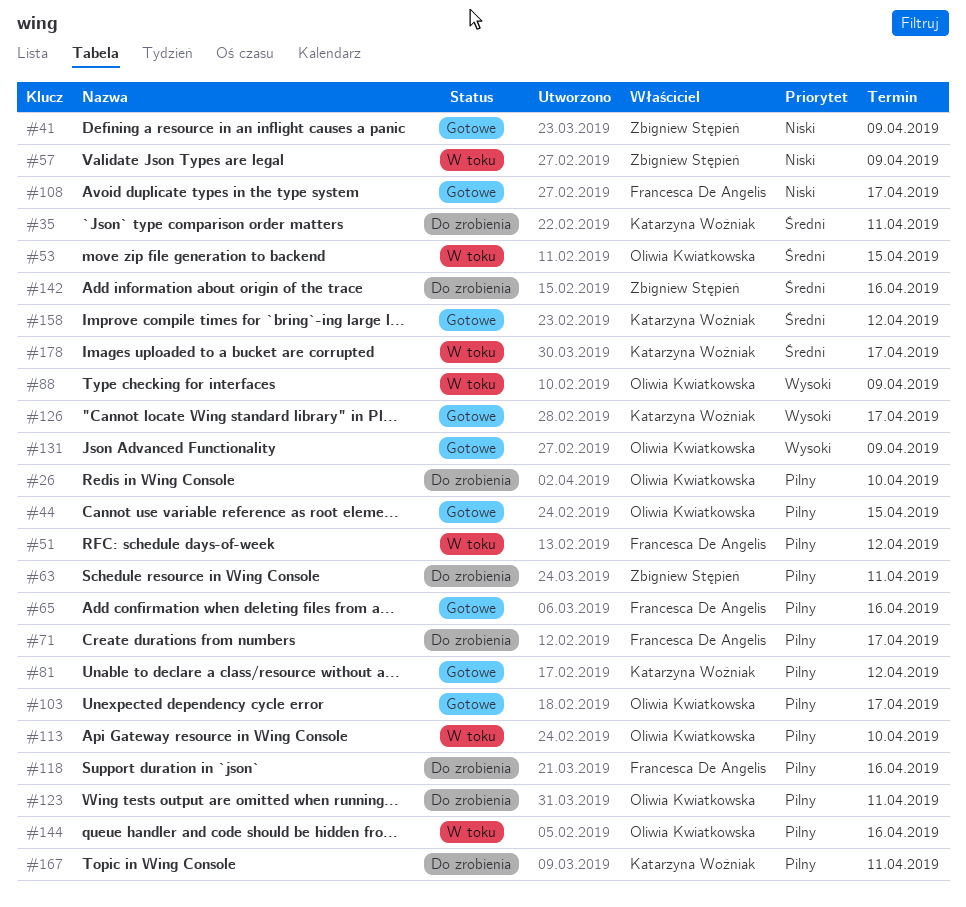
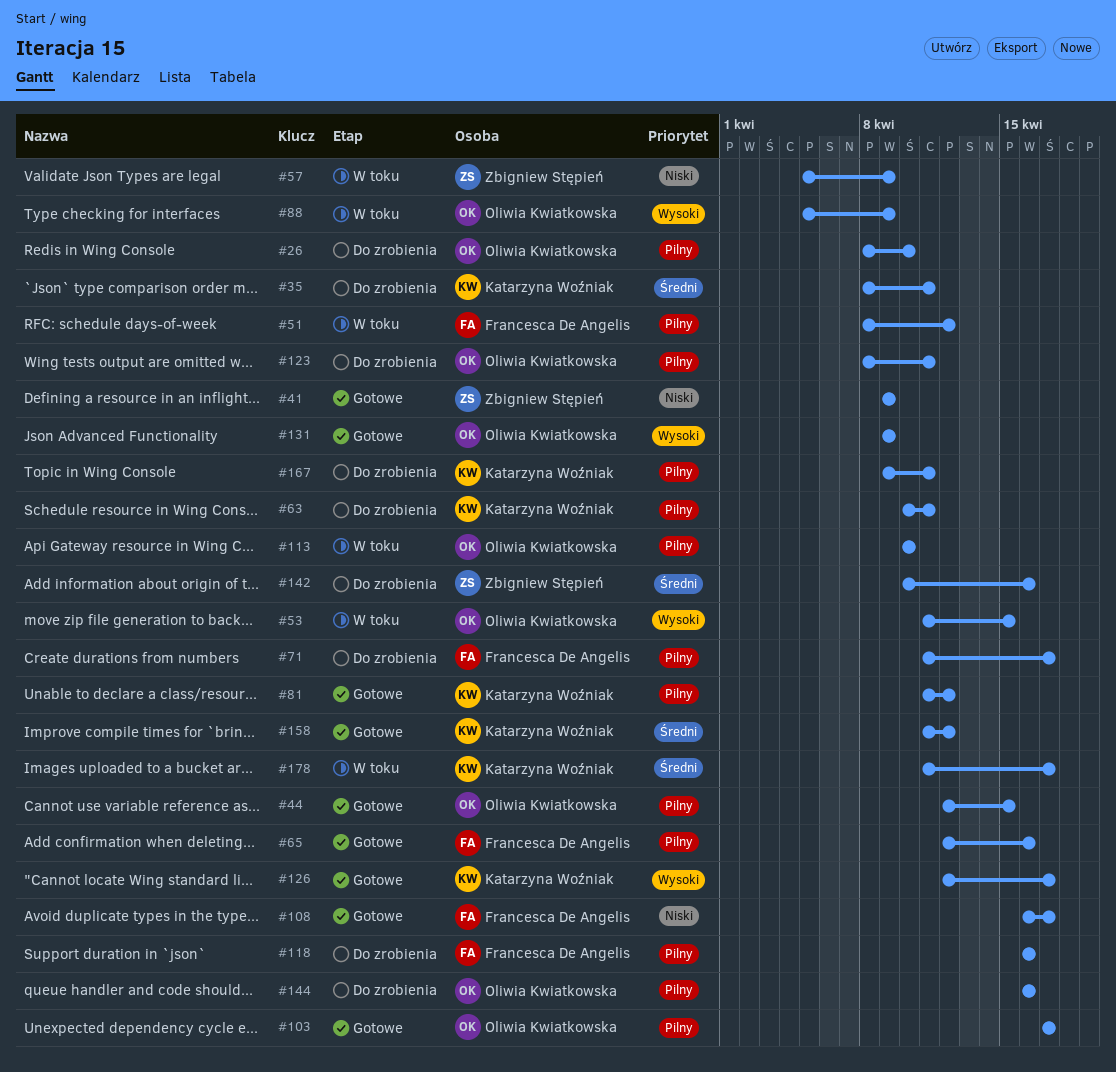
#53, priority: Średni -> Wysoki
#63, owner: Zbigniew Stępień -> Katarzyna Woźniak
#144, status: W toku -> Do zrobienia

